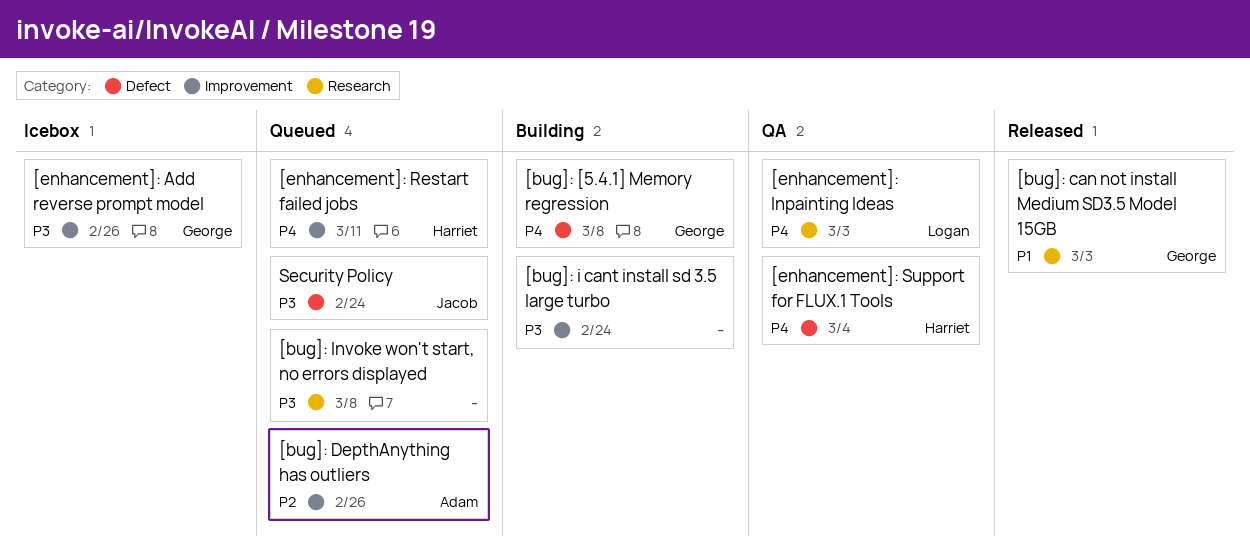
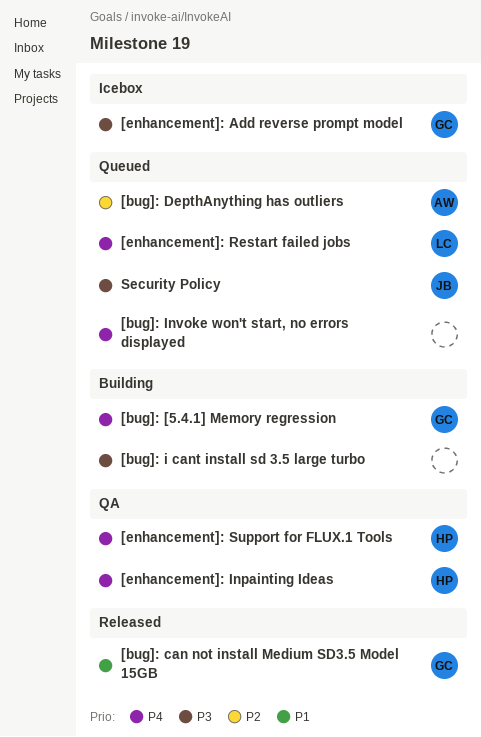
[bug]: Invoke won't start, no errors displayed, priority: P3 -> P4
[enhancement]: Inpainting Ideas, owner: Logan -> Harriet
[enhancement]: Restart failed jobs, owner: Harriet -> Logan

